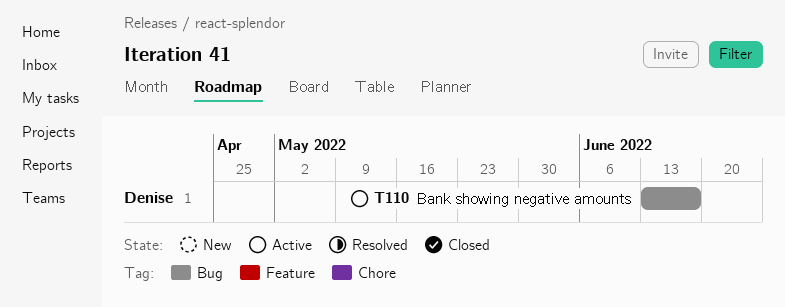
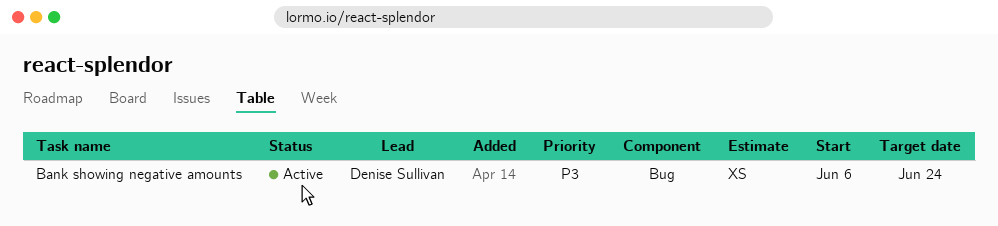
Bank showing negative amounts, start: Jun 13 -> Jun 6
Bank showing negative amounts, due: Jun 17 -> Jun 24

